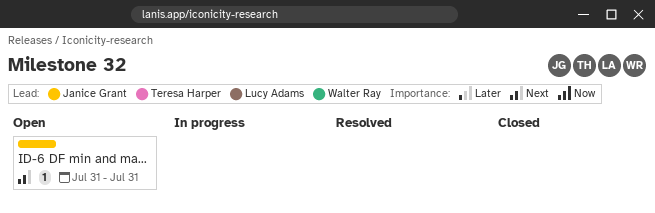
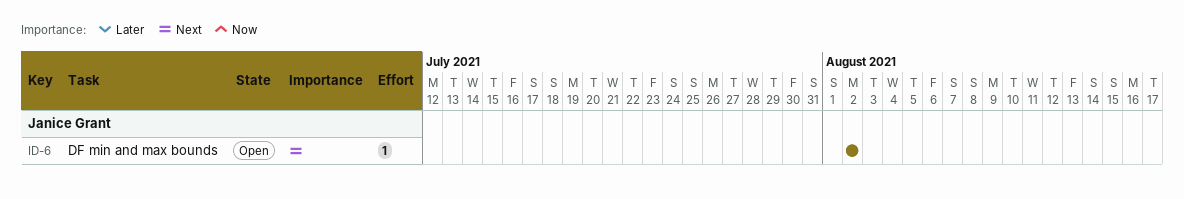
ID-6, start: Jul 31 -> Aug 2
ID-6, due: Jul 31 -> Aug 2

